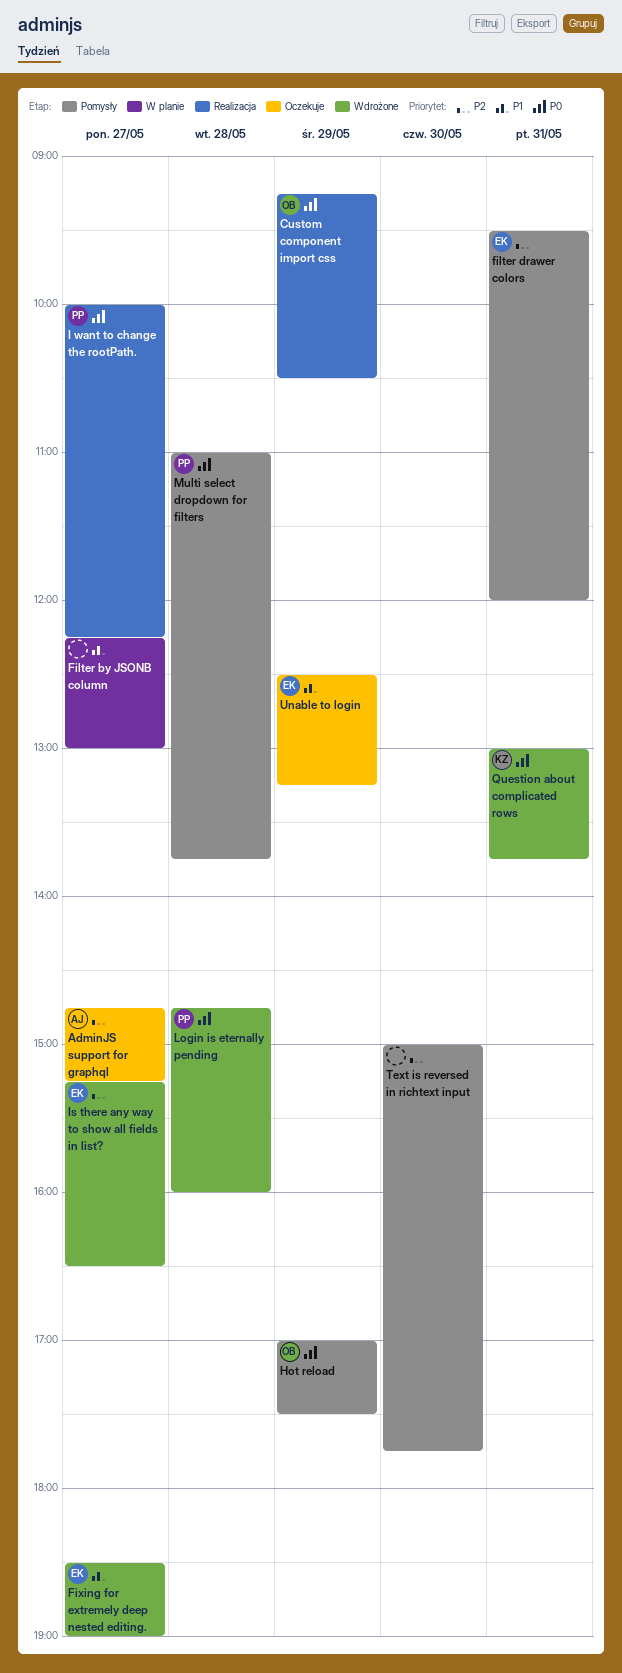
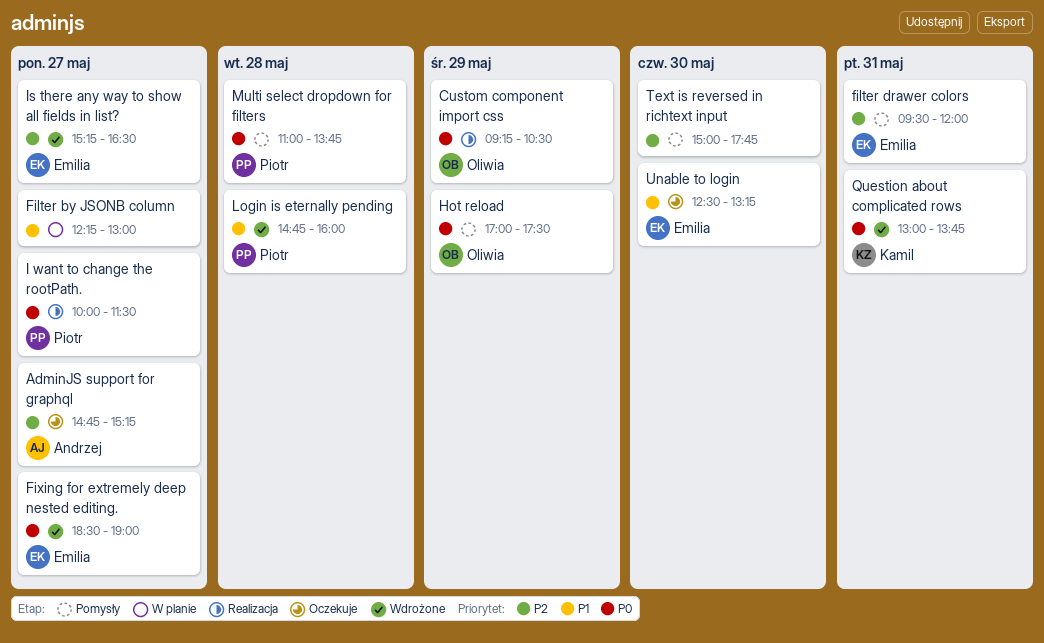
Fixing for extremely deep nested editing., priority: P1 -> P0
I want to change the rootPath., ends: 12:15 -> 11:30
Login is eternally pending, priority: P0 -> P1
Unable to login, day: May 29 -> May 30

